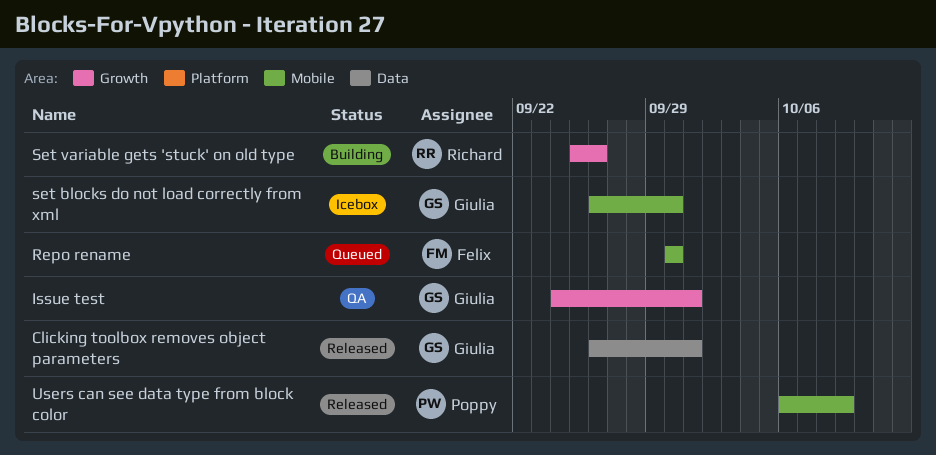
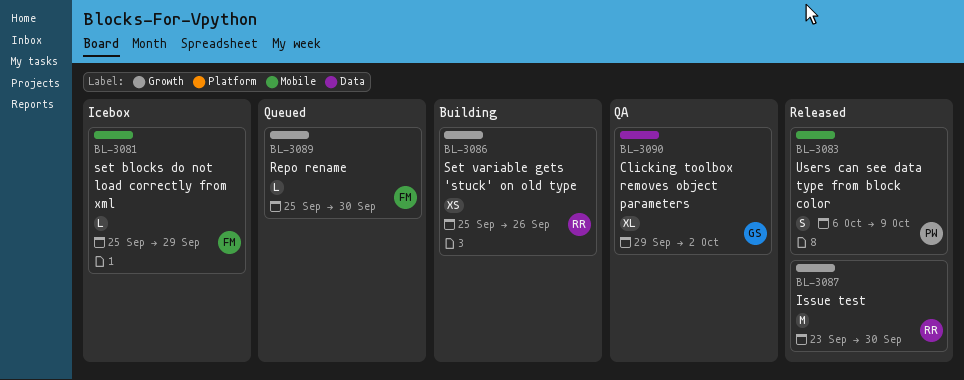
Clicking toolbox removes object parameters, status: Released -> QA
Clicking toolbox removes object parameters, start: Sep 26 -> Sep 29
Clicking toolbox removes object parameters, due: Oct 1 -> Oct 2
Issue test, status: QA -> Released
Issue test, owner: Giulia -> Richard
Issue test, start: Sep 24 -> Sep 23
Issue test, due: Oct 1 -> Sep 30
Repo rename, label: Mobile -> Growth
Repo rename, start: Sep 30 -> Sep 25
set blocks do not load correctly from xml, owner: Giulia -> Felix
set blocks do not load correctly from xml, start: Sep 26 -> Sep 25
set blocks do not load correctly from xml, due: Sep 30 -> Sep 29

